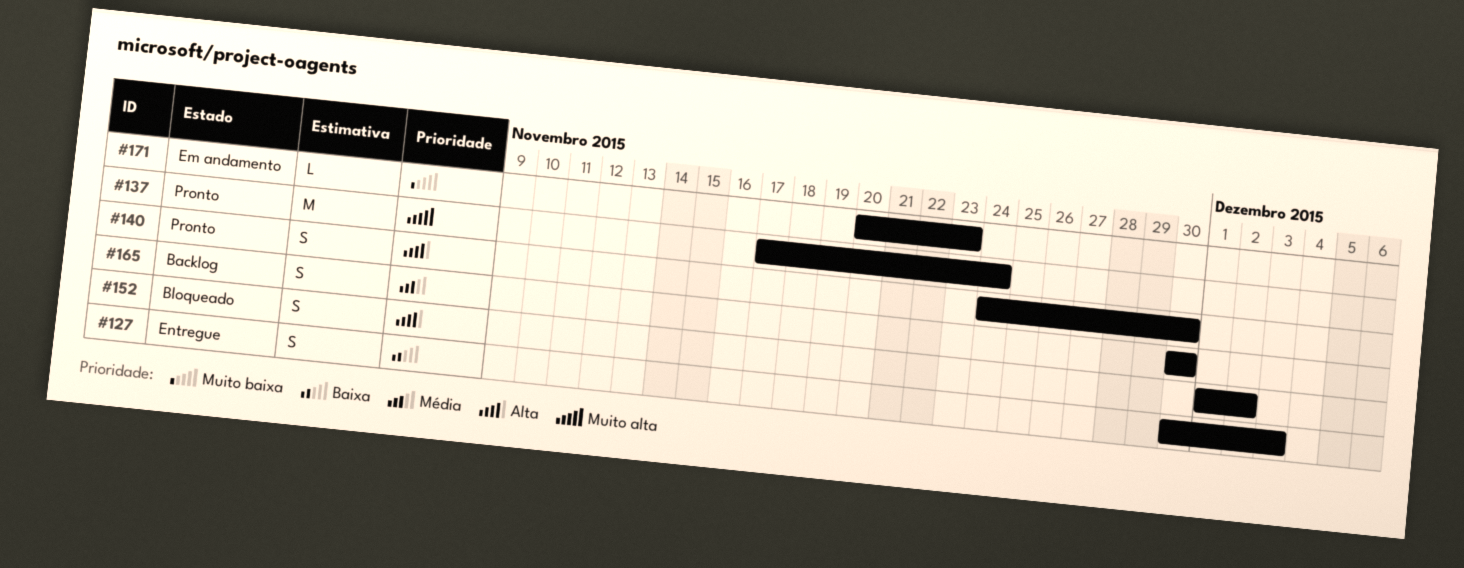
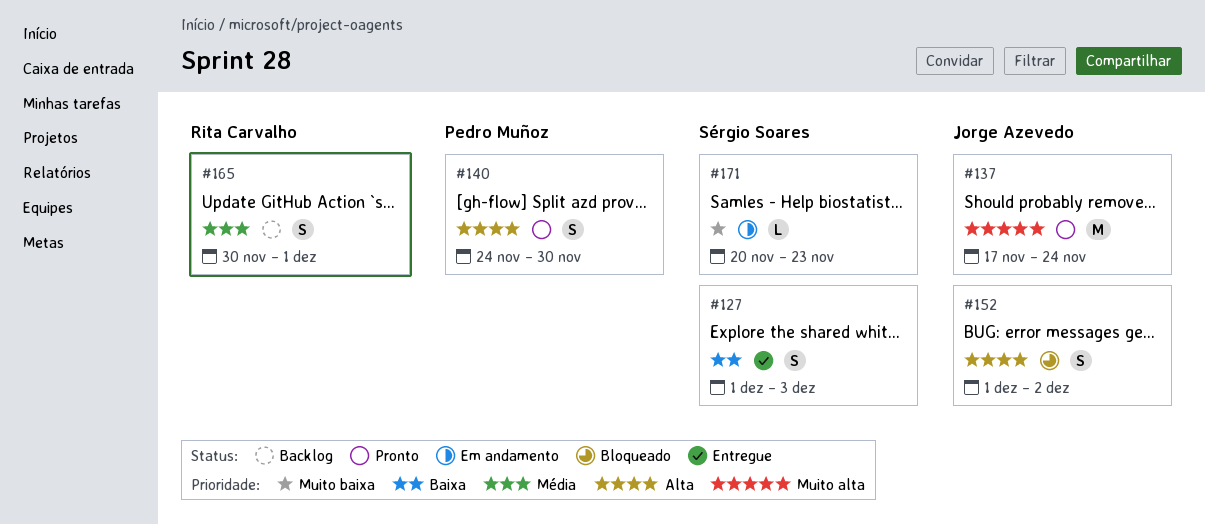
#127, start: Nov 30 -> Dec 1
#165, due: Nov 30 -> Dec 1

